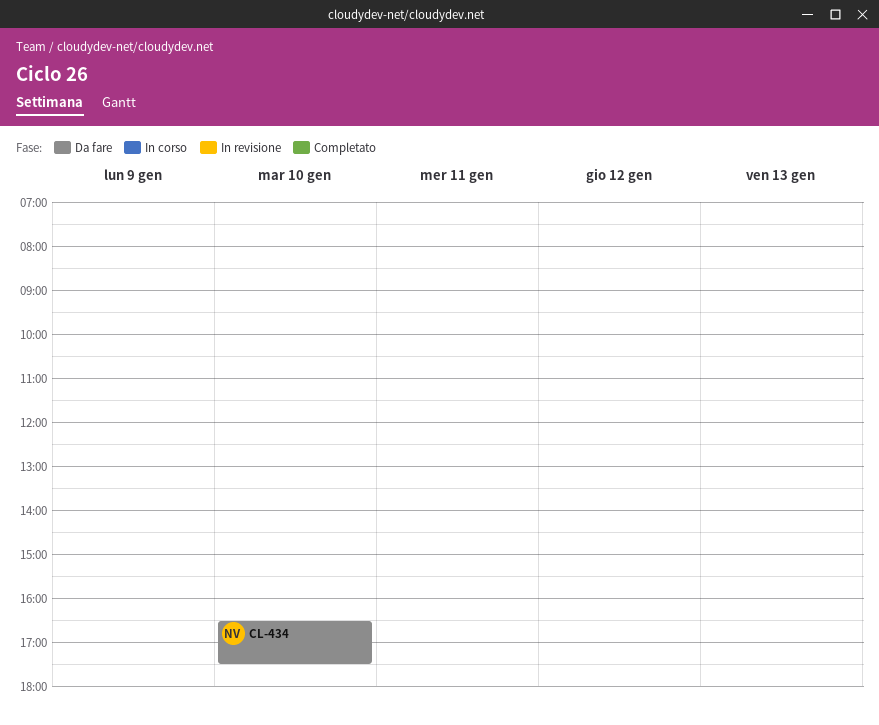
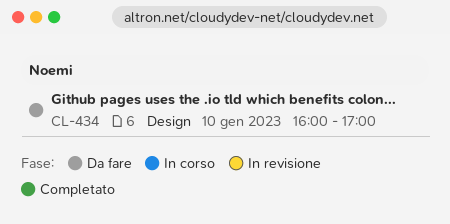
CL-434, begins: 16:30 -> 16:00
CL-434, ends: 17:30 -> 17:00

